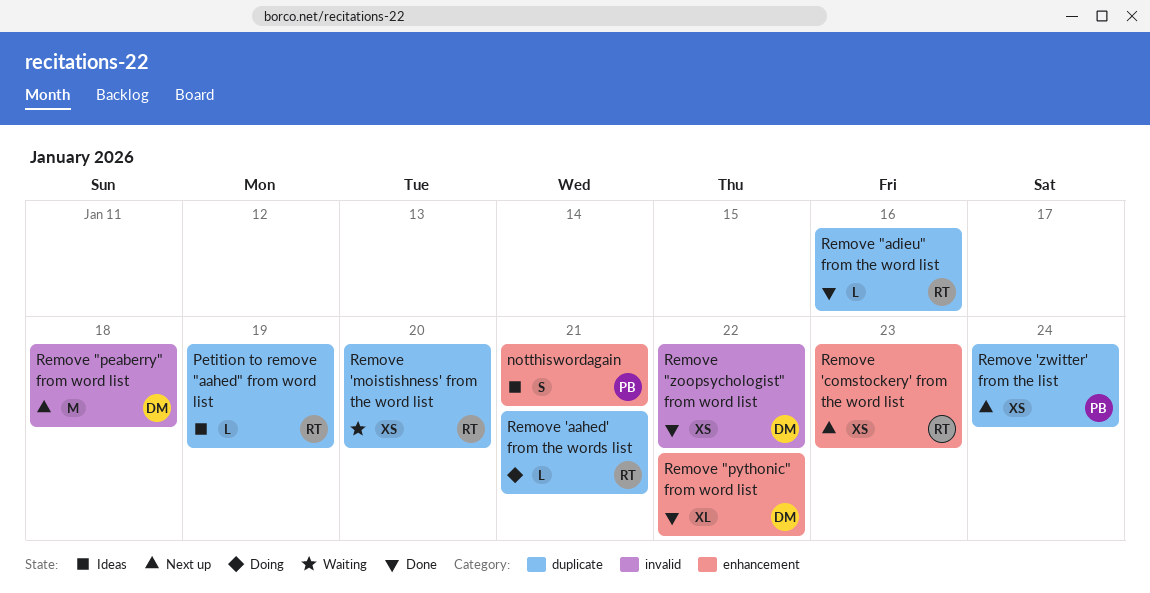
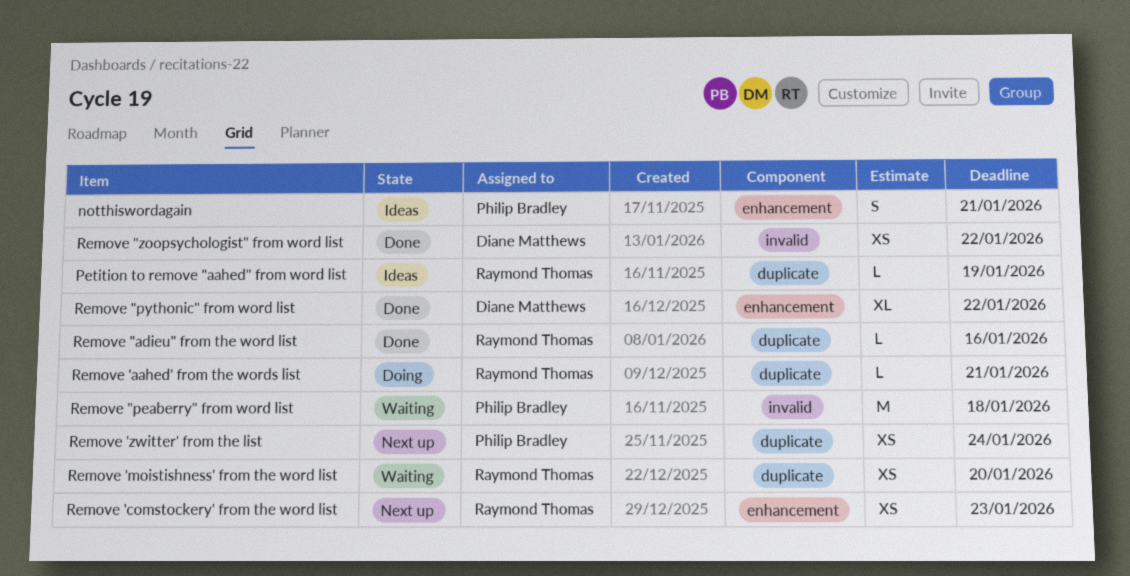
Remove "peaberry" from word list, status: Next up -> Waiting
Remove "peaberry" from word list, owner: Diane Matthews -> Philip Bradley

